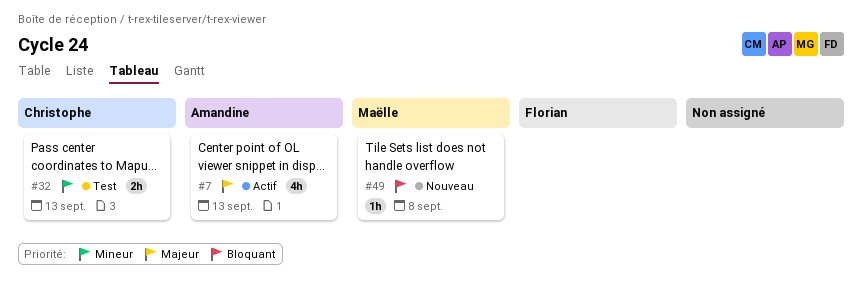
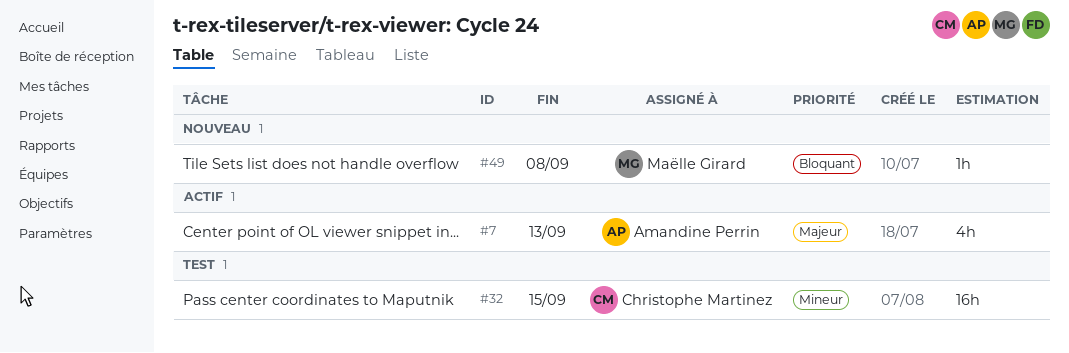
#32, estimate: 2h -> 16h
#32, due: Sep 13 -> Sep 15

